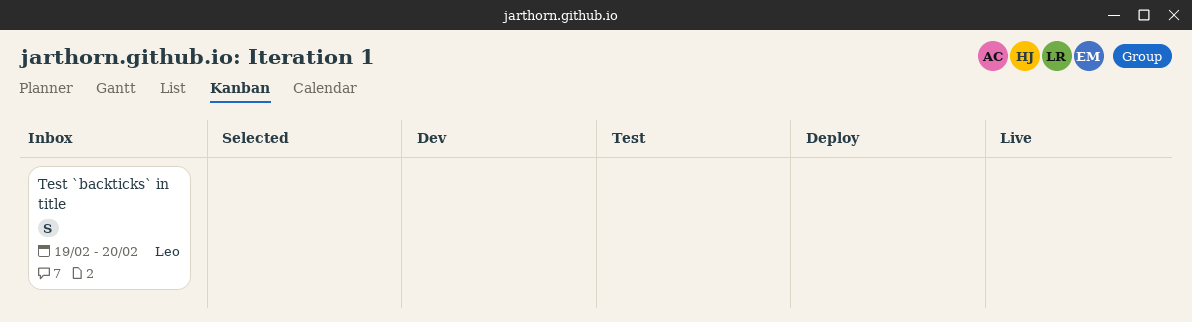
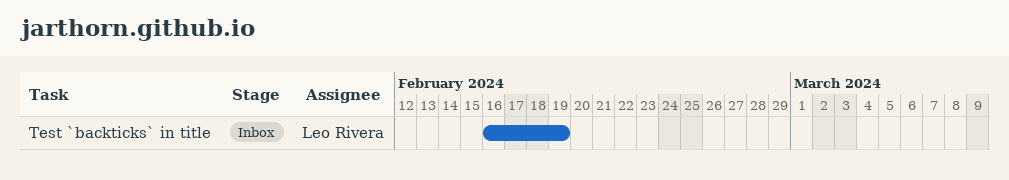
Test `backticks` in title, start: Feb 19 -> Feb 16
Test `backticks` in title, due: Feb 20 -> Feb 19

